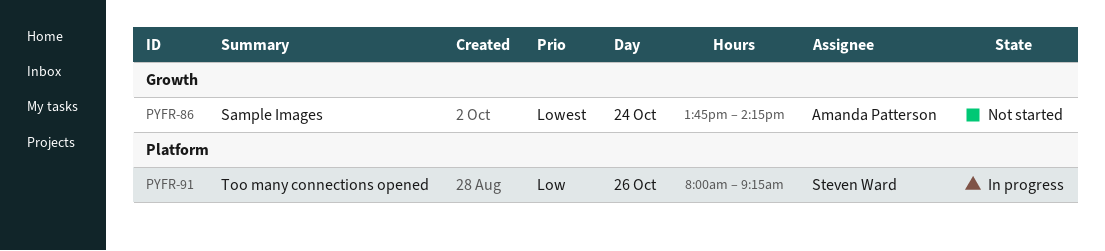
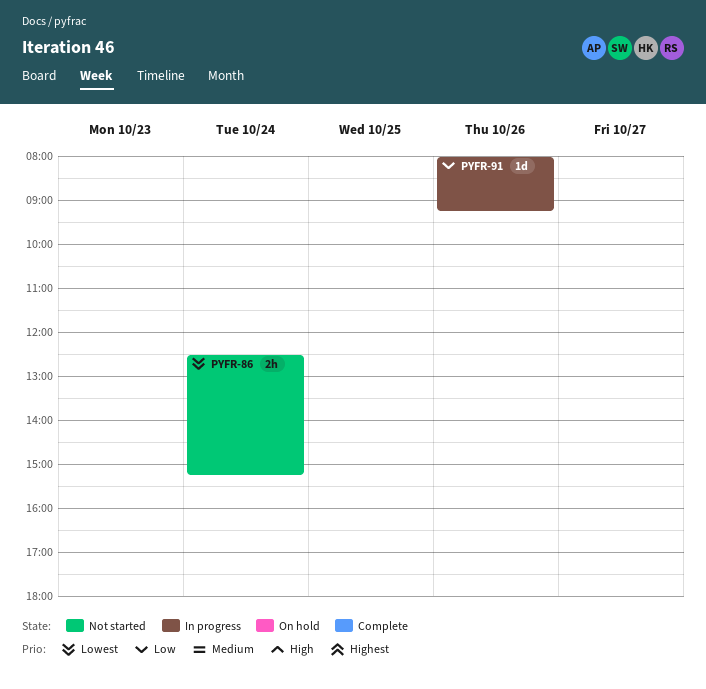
PYFR-86, begins: 13:45 -> 12:30
PYFR-86, ends: 14:15 -> 15:15

